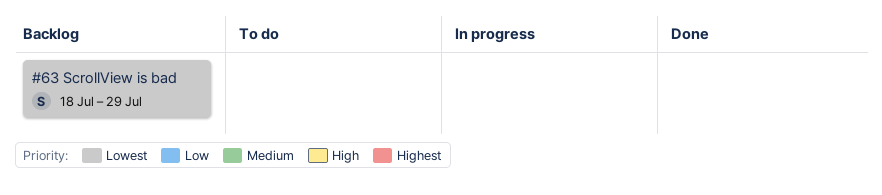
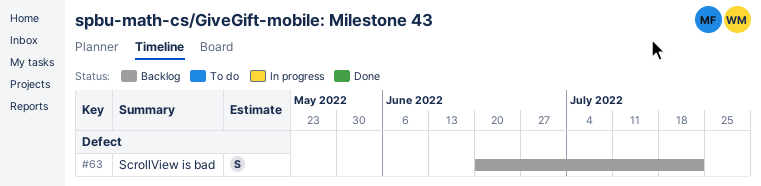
#63, start: Jul 18 -> Jun 20
#63, due: Jul 29 -> Jul 22

